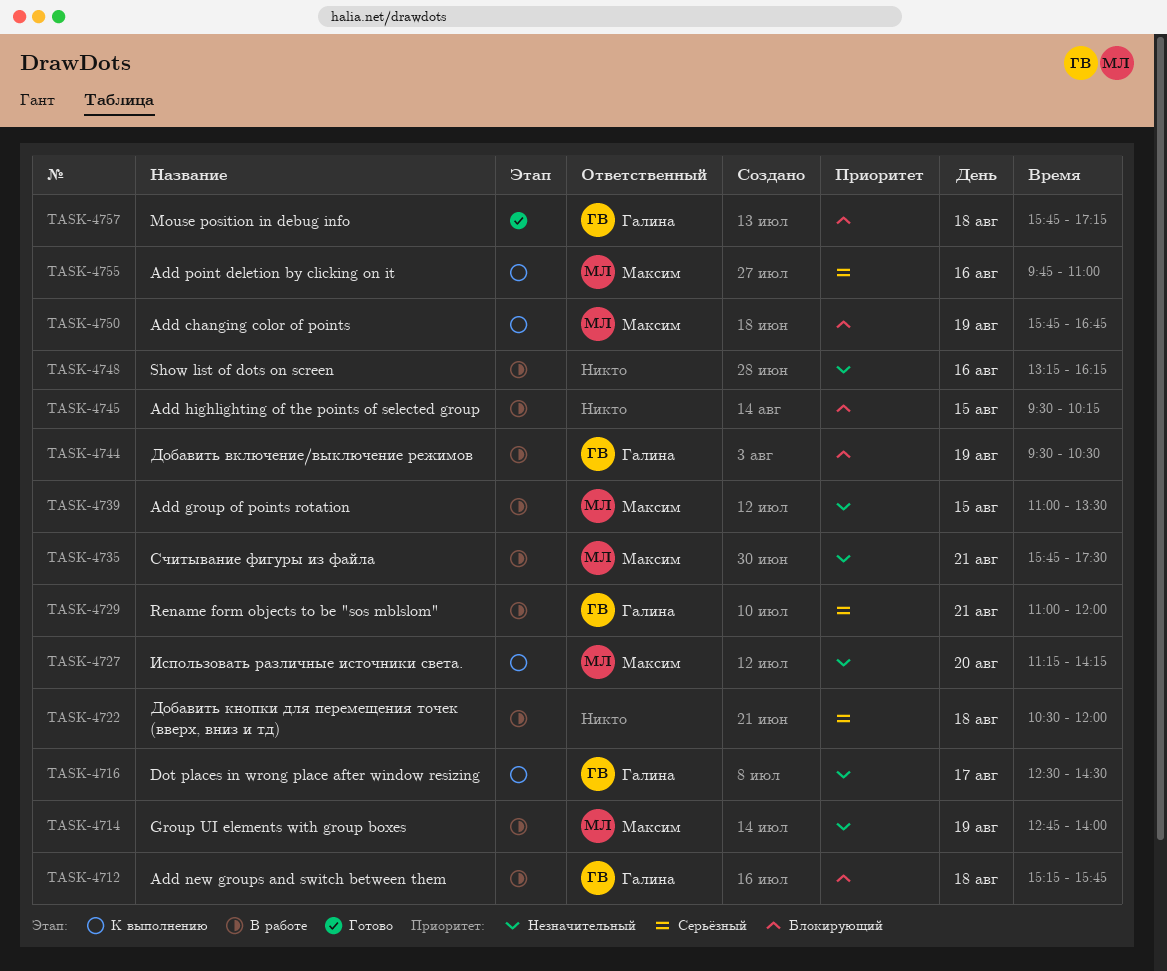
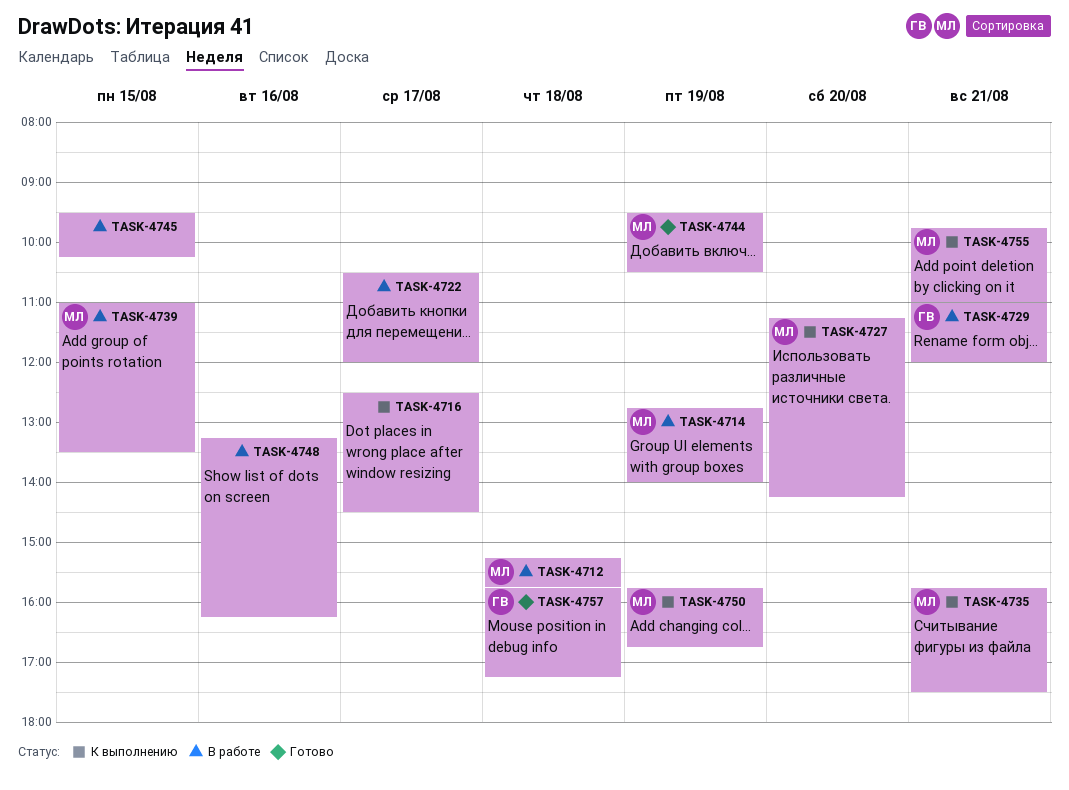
TASK-4712, owner: Галина -> Максим
TASK-4716, owner: Галина -> none
TASK-4722, day: Aug 18 -> Aug 17
TASK-4735, status: В работе -> К выполнению
TASK-4744, status: В работе -> Готово
TASK-4744, owner: Галина -> Максим
TASK-4755, day: Aug 16 -> Aug 21

